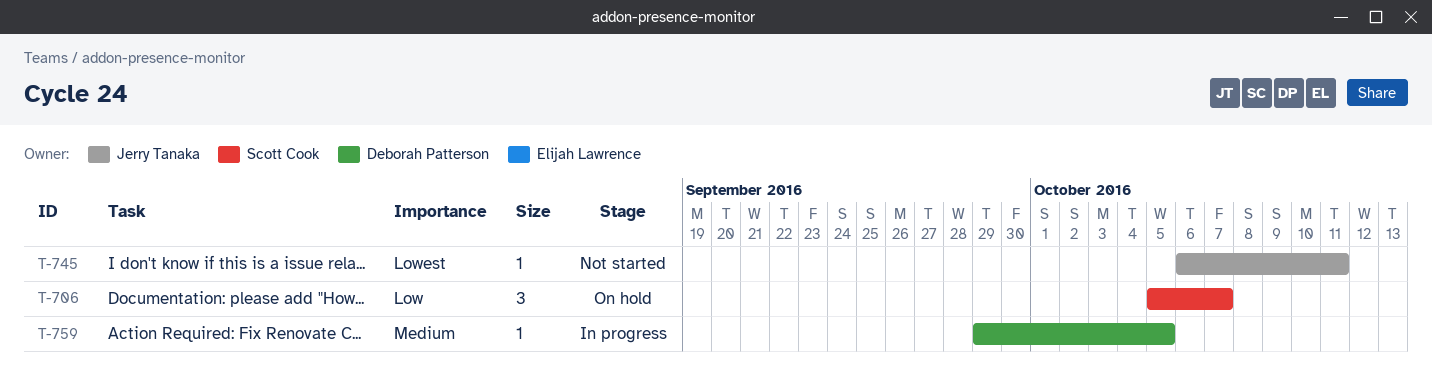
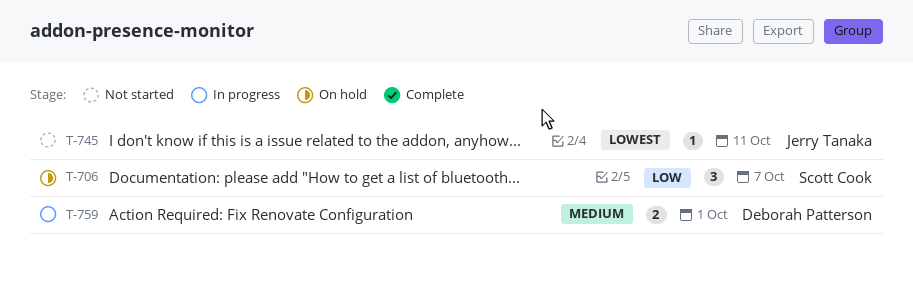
T-759, estimate: 1 -> 2
T-759, due: Oct 5 -> Oct 1

